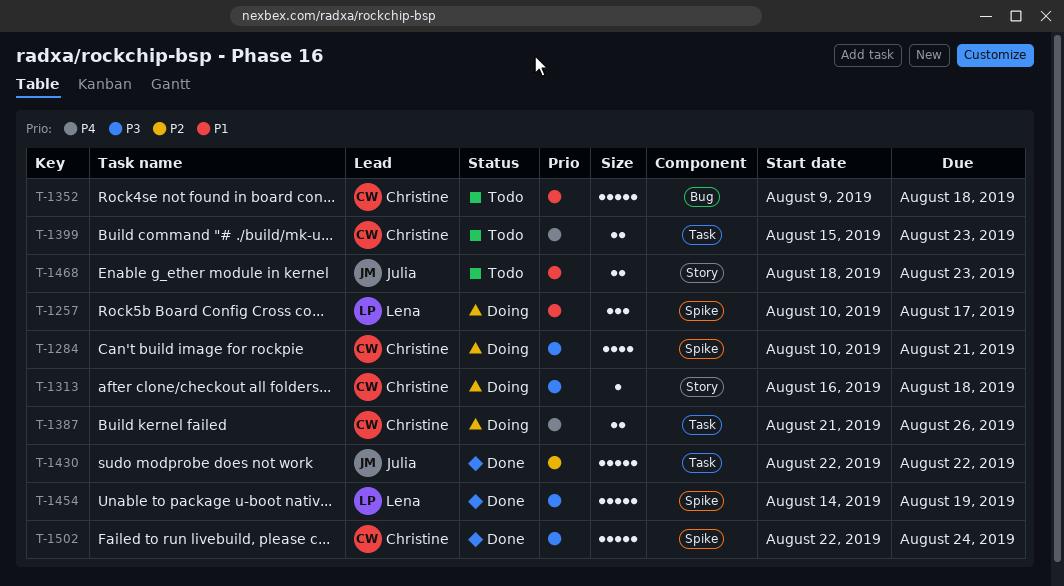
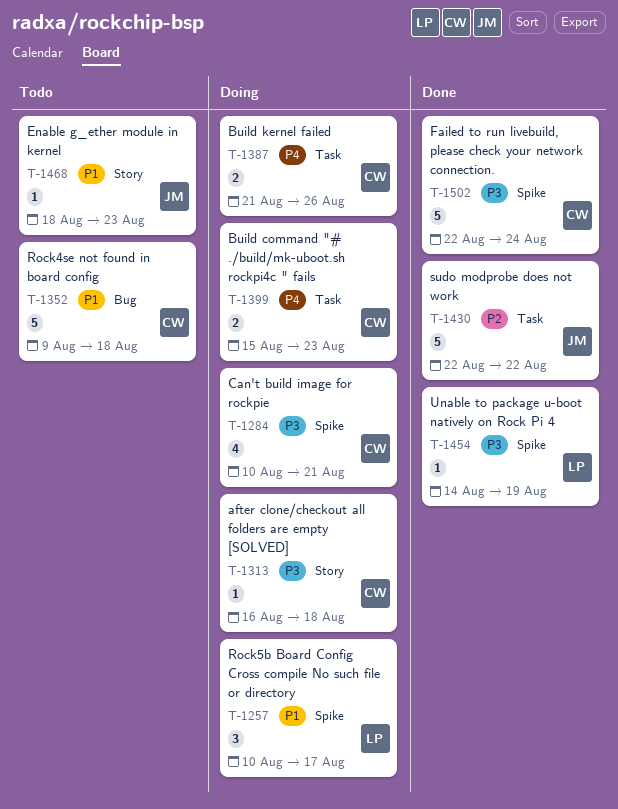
T-1399, status: Todo -> Doing
T-1454, estimate: 5 -> 1
T-1468, estimate: 2 -> 1

